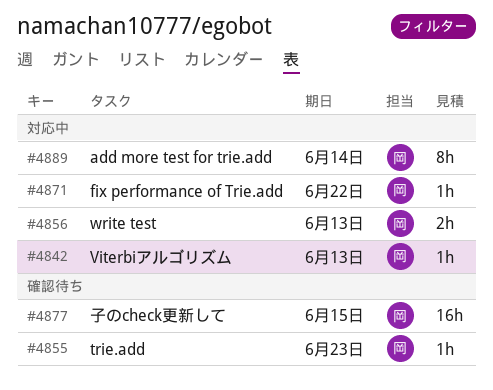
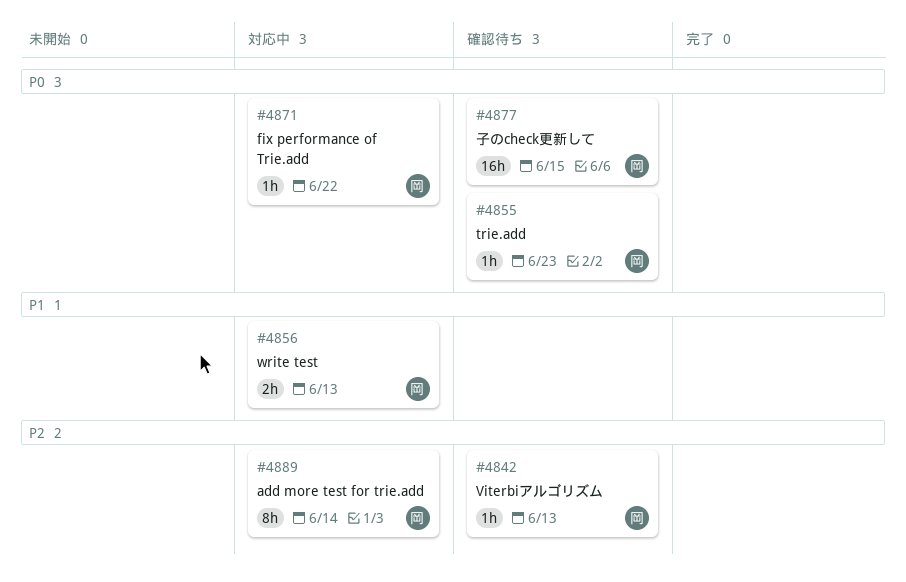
#4842, status: 対応中 -> 確認待ち

